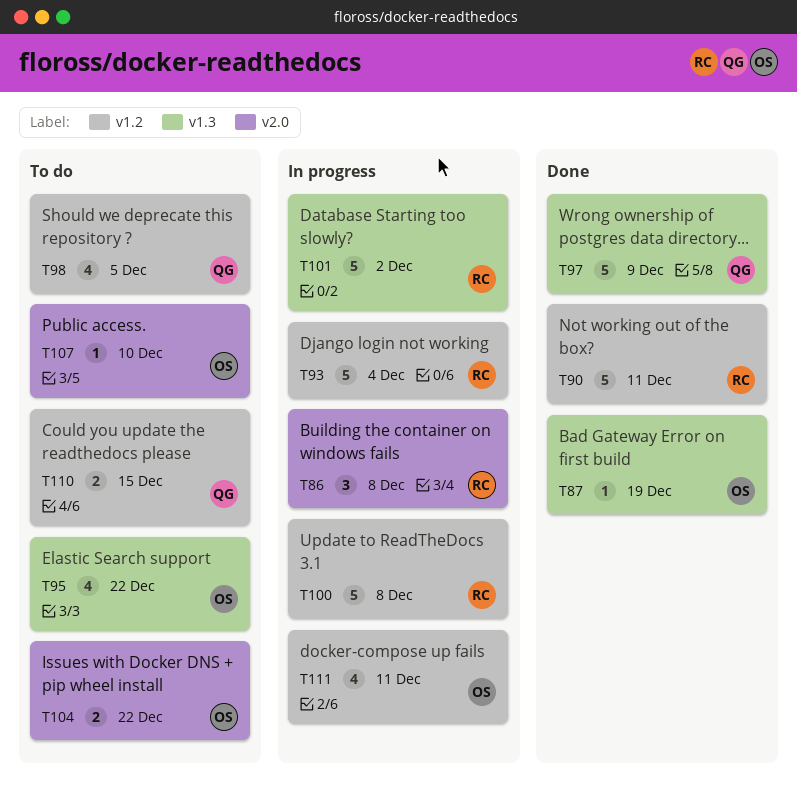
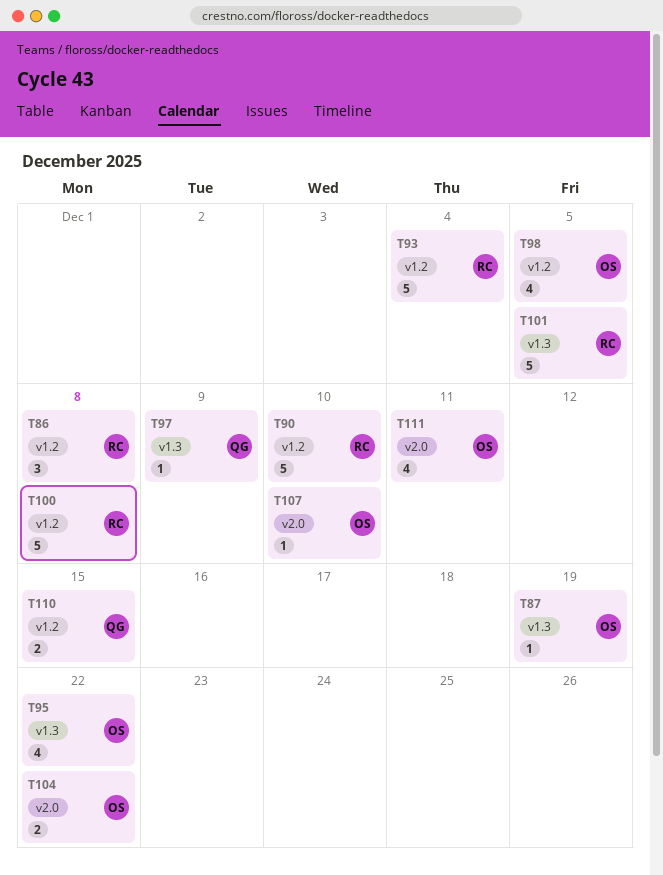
T86, label: v2.0 -> v1.2
T90, due: Dec 11 -> Dec 10
T97, estimate: 5 -> 1
T98, owner: QG -> OS
T101, due: Dec 2 -> Dec 5
T111, label: v1.2 -> v2.0

